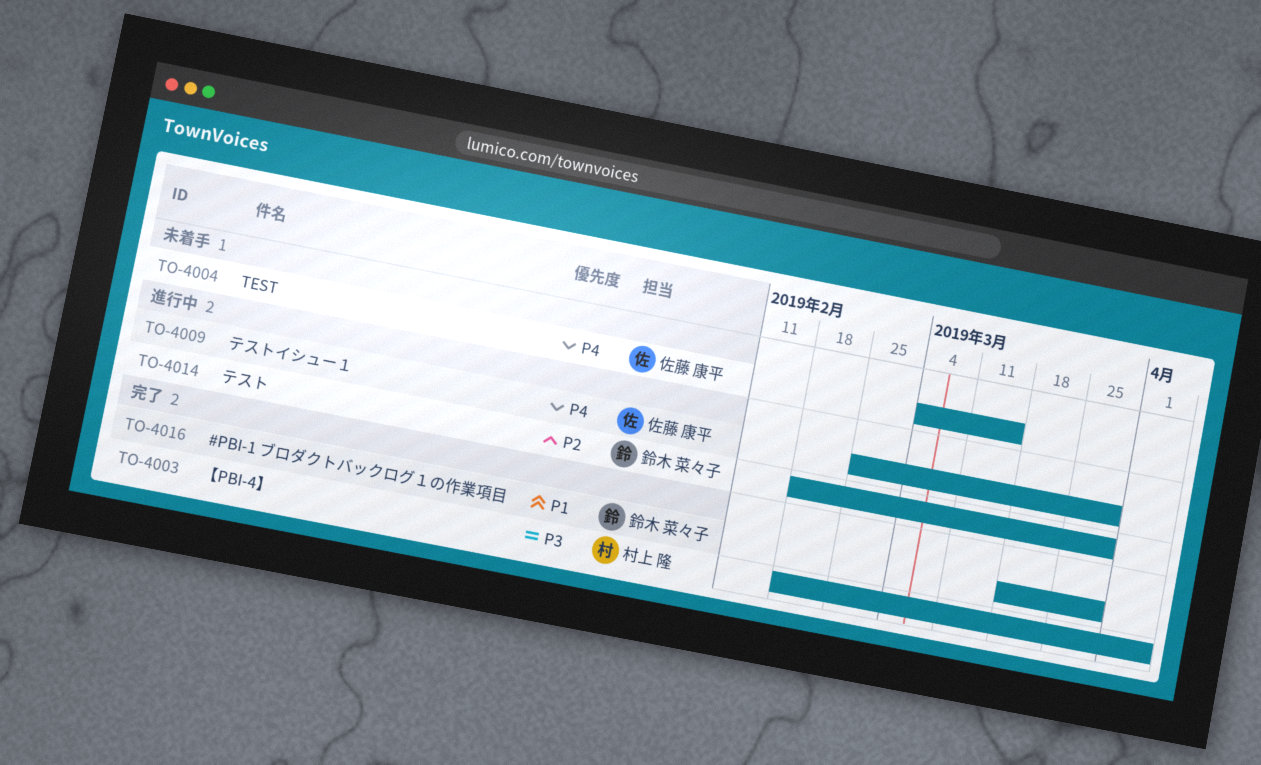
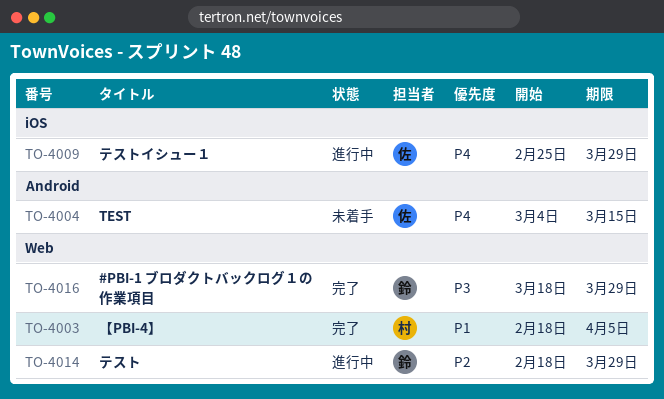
TO-4003, priority: P3 -> P1
TO-4016, priority: P1 -> P3

